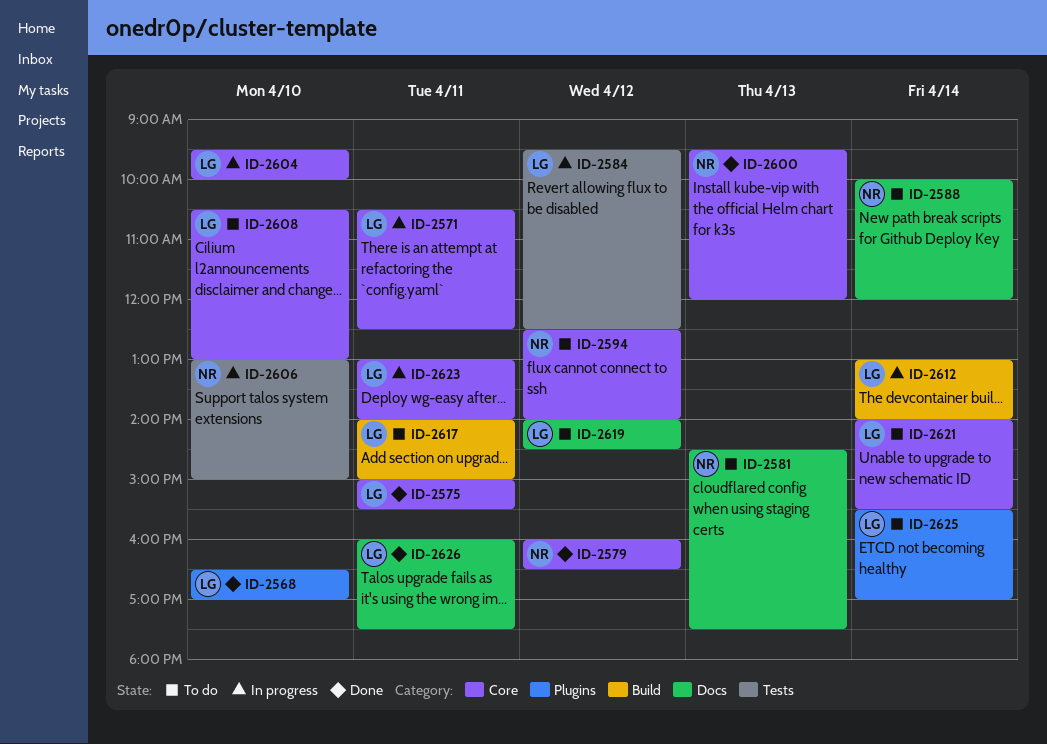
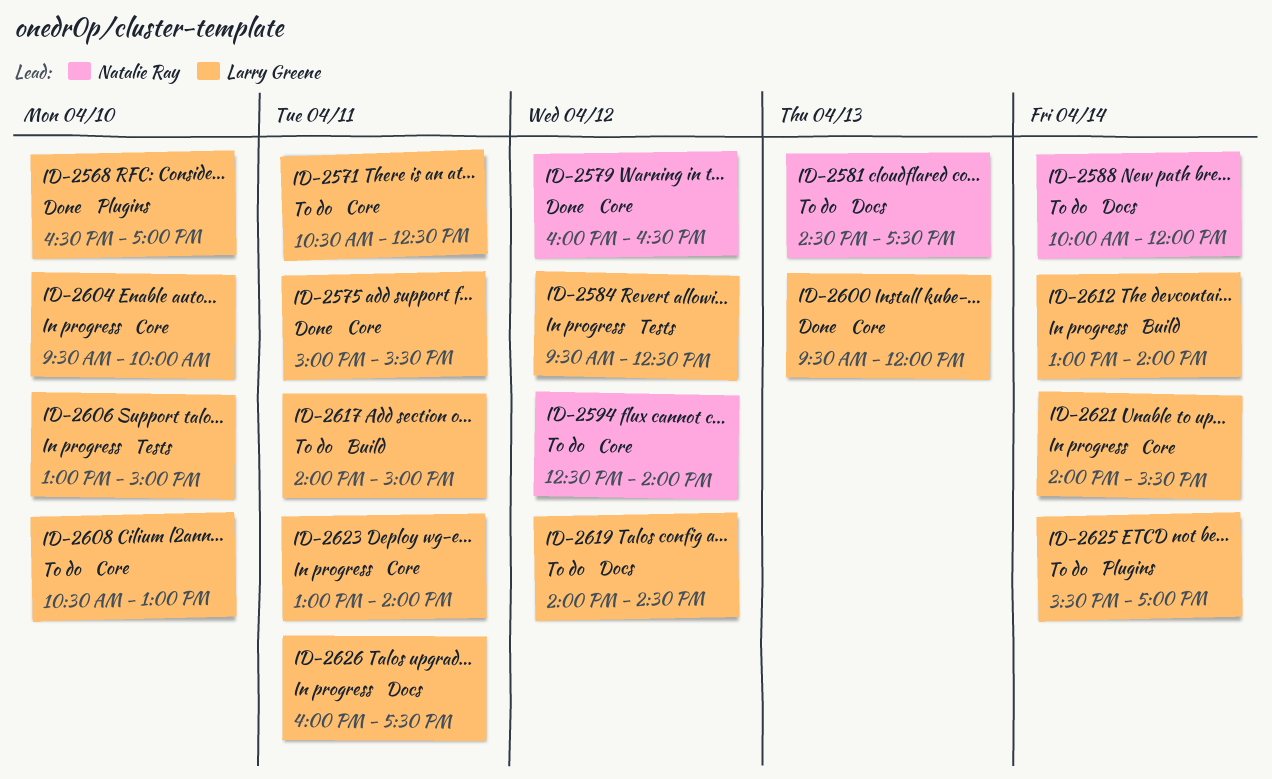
ID-2571, status: In progress -> To do
ID-2600, owner: Natalie Ray -> Larry Greene
ID-2606, owner: Natalie Ray -> Larry Greene
ID-2621, status: To do -> In progress
ID-2626, status: Done -> In progress

